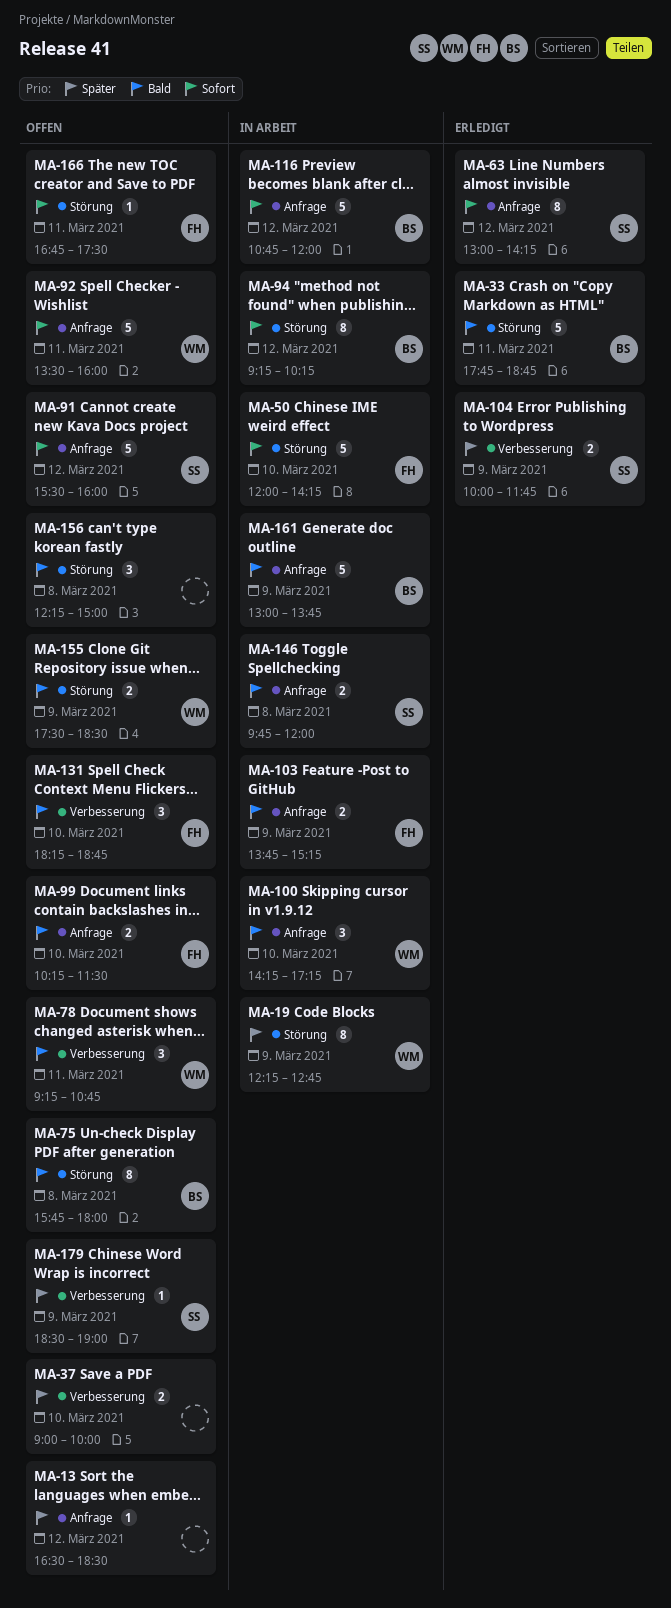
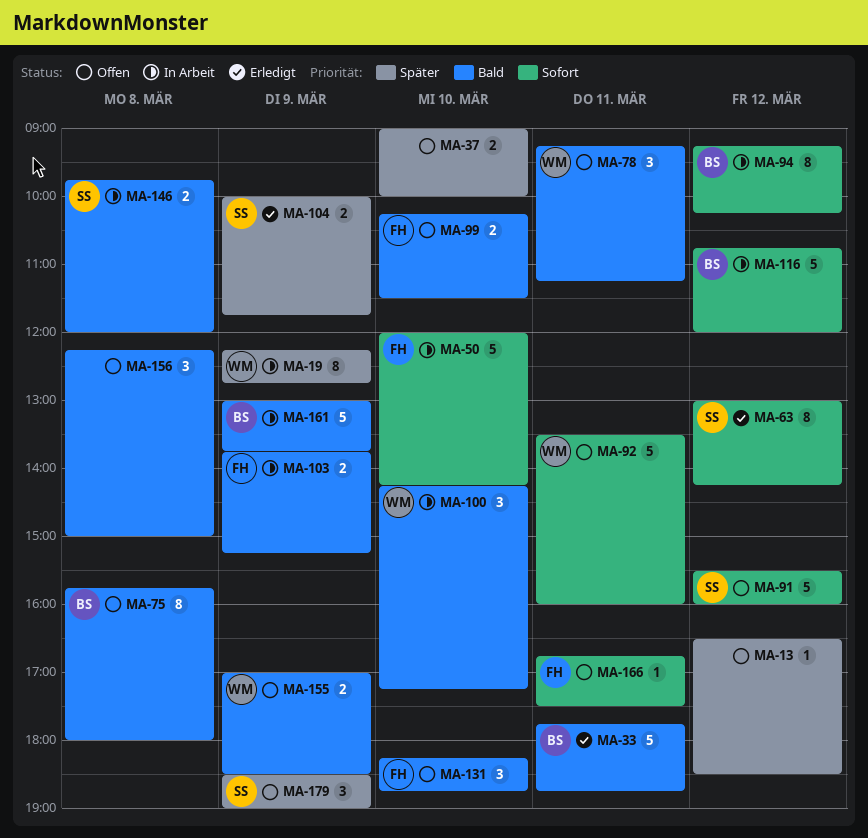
MA-78, ends: 10:45 -> 11:15
MA-155, begins: 17:30 -> 17:00
MA-179, estimate: 1 -> 3

